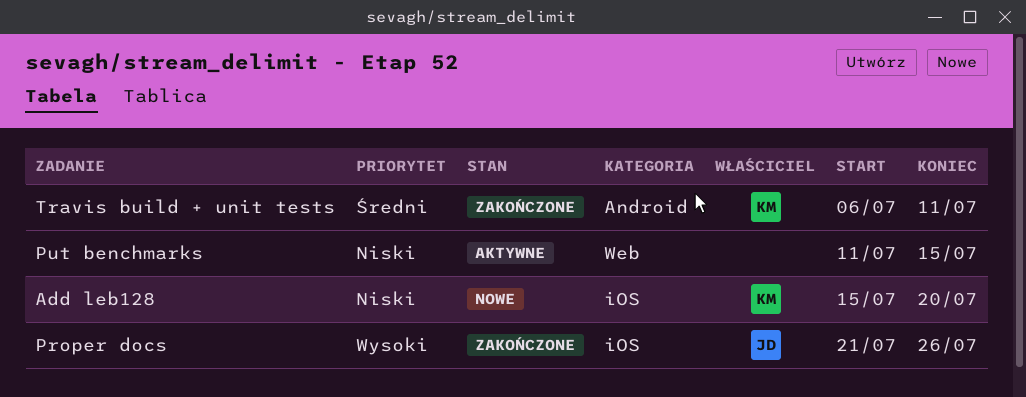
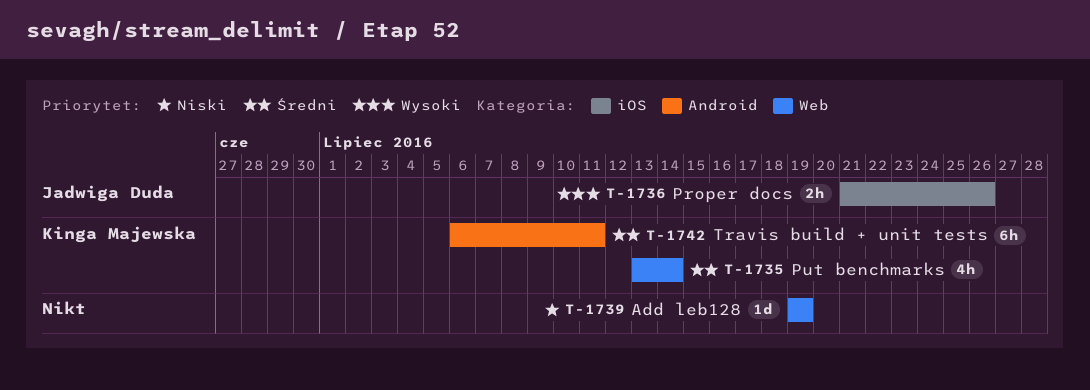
Add leb128, owner: Kinga Majewska -> none
Add leb128, label: iOS -> Web
Add leb128, start: Jul 15 -> Jul 19
Add leb128, due: Jul 20 -> Jul 19
Put benchmarks, owner: none -> Kinga Majewska
Put benchmarks, priority: Niski -> Średni
Put benchmarks, start: Jul 11 -> Jul 13
Put benchmarks, due: Jul 15 -> Jul 14

